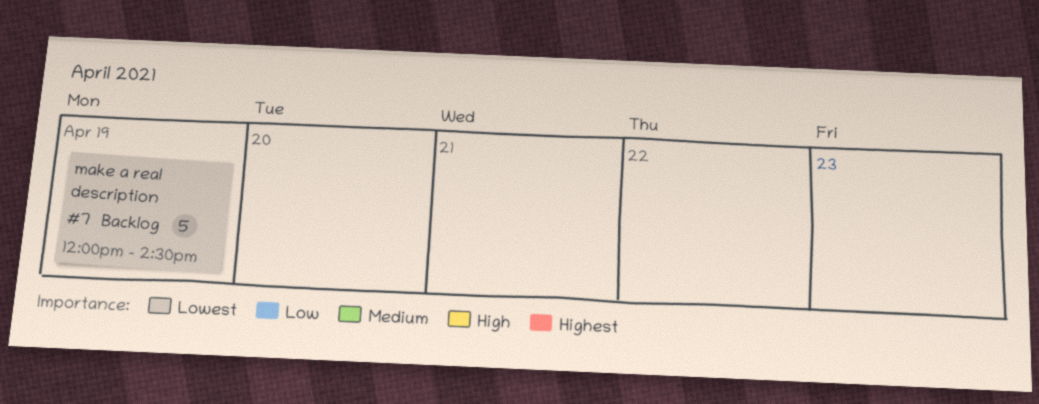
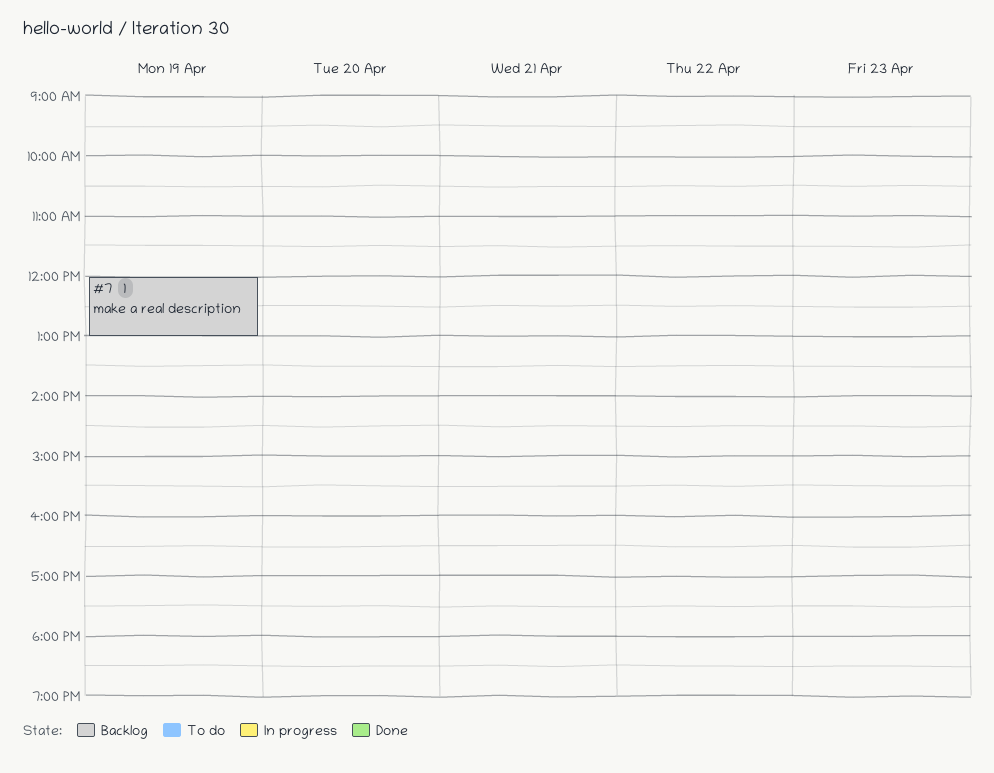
#7, estimate: 5 -> 1
#7, ends: 14:30 -> 13:00

